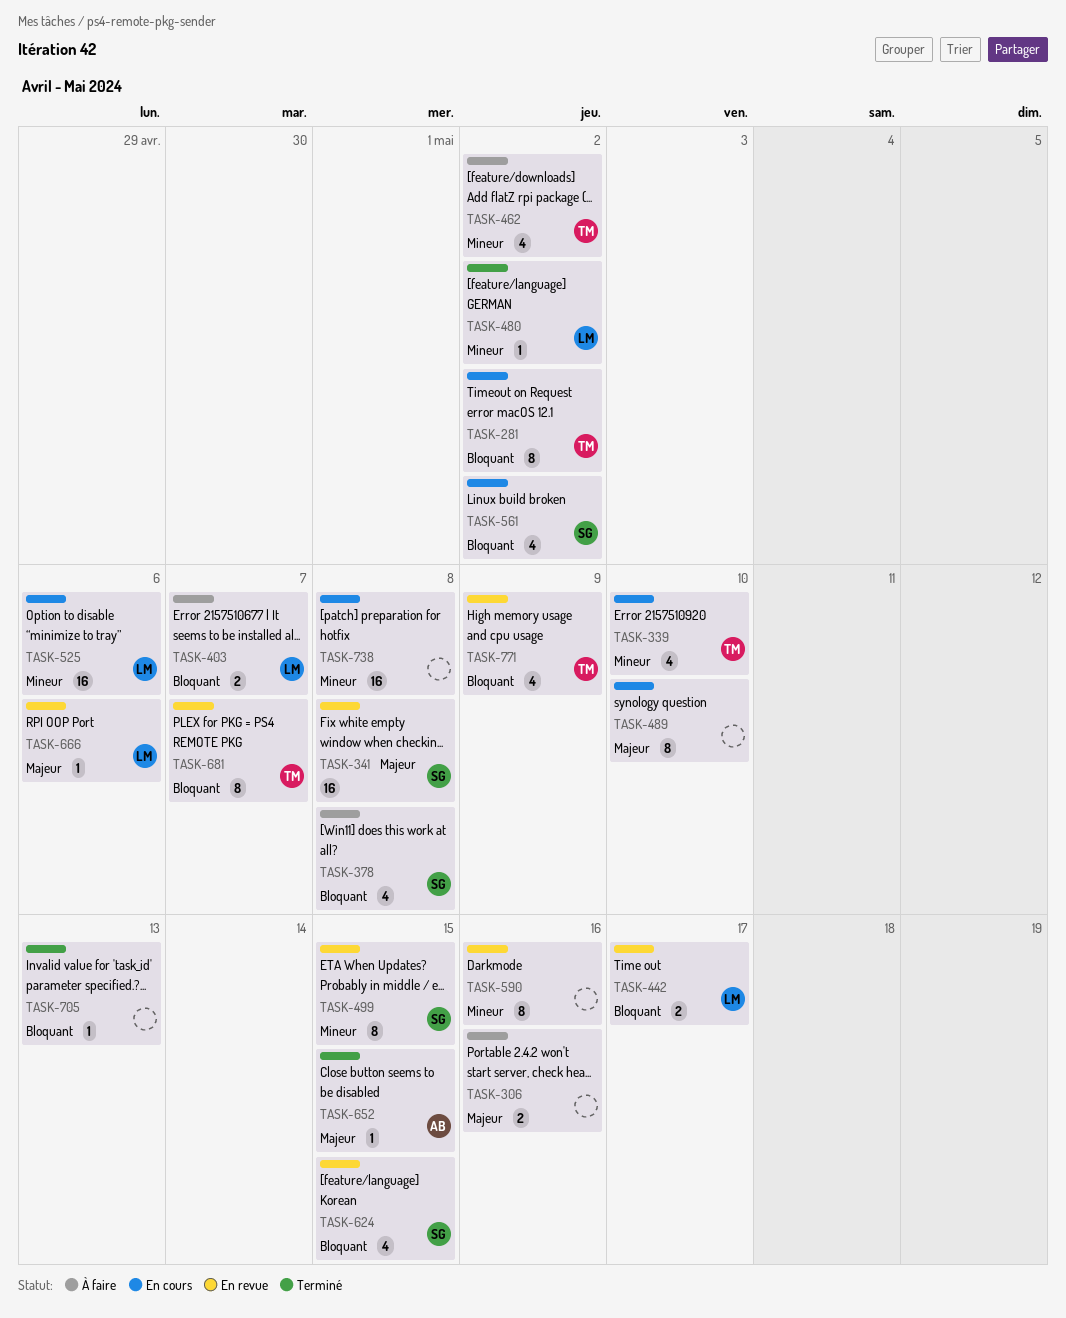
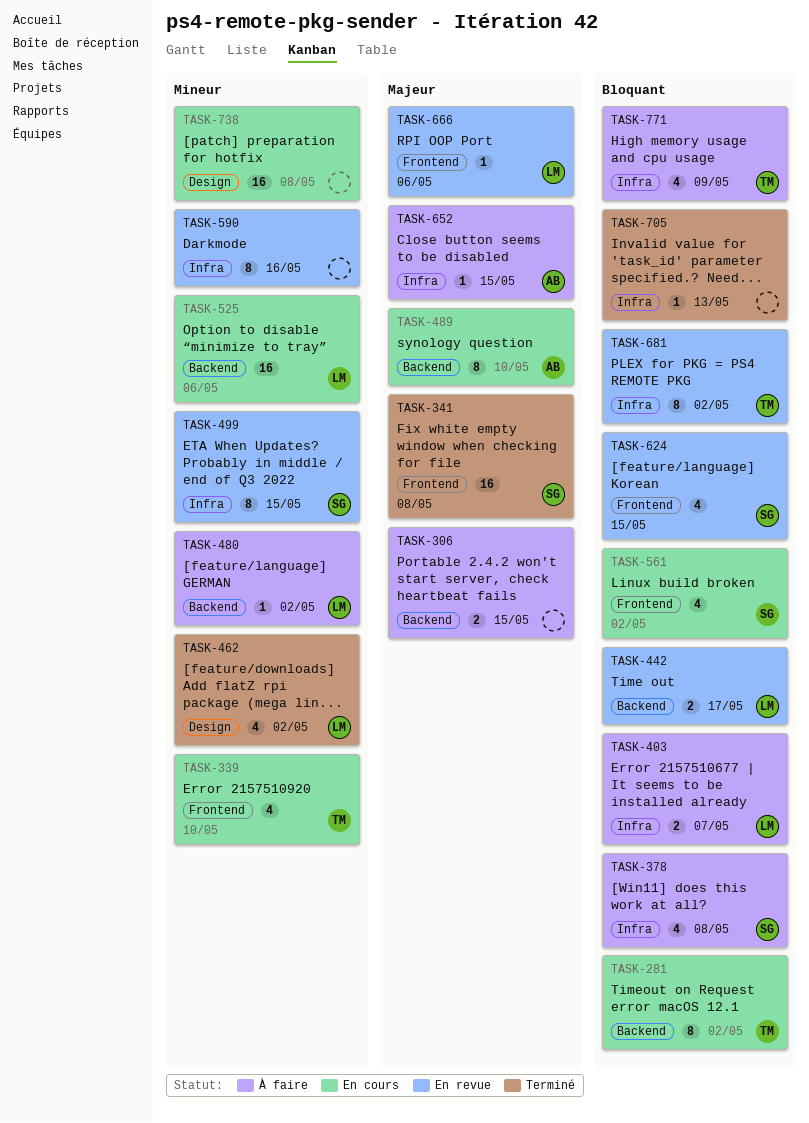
TASK-306, due: May 16 -> May 15
TASK-341, status: En revue -> Terminé
TASK-462, status: À faire -> Terminé
TASK-462, owner: TM -> LM
TASK-480, status: Terminé -> À faire
TASK-489, owner: none -> AB
TASK-652, status: Terminé -> À faire
TASK-681, due: May 7 -> May 2
TASK-771, status: En revue -> À faire

